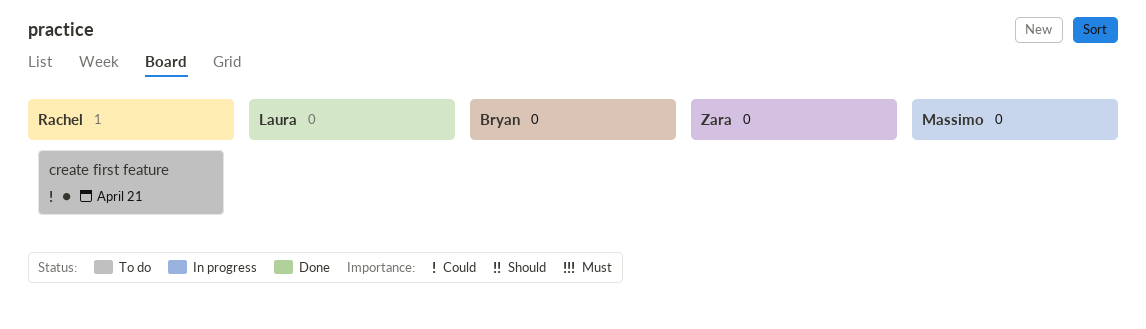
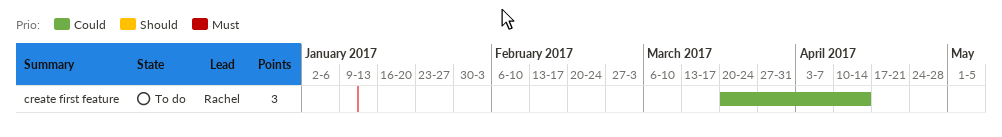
create first feature, estimate: 1 -> 3
create first feature, due: Apr 21 -> Apr 14

